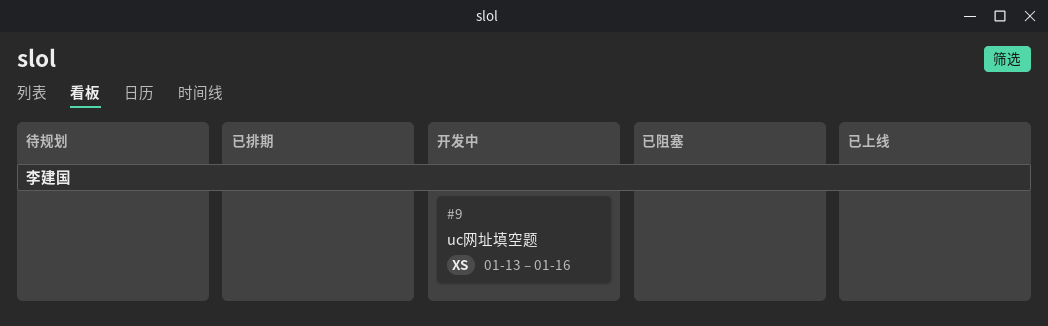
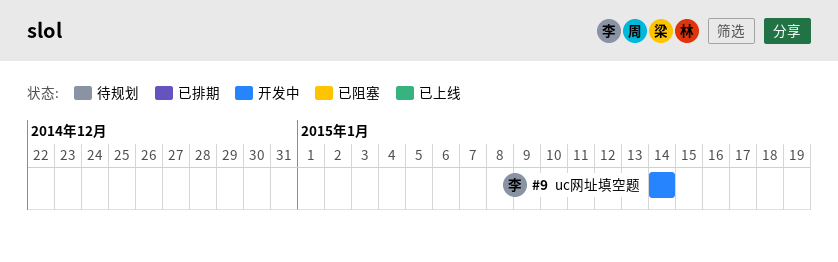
#9, start: Jan 13 -> Jan 14
#9, due: Jan 16 -> Jan 14

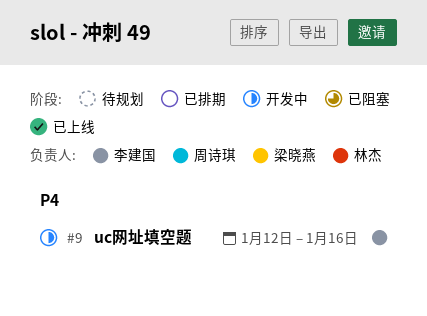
#9, start: Jan 14 -> Jan 12
#9, due: Jan 14 -> Jan 16

